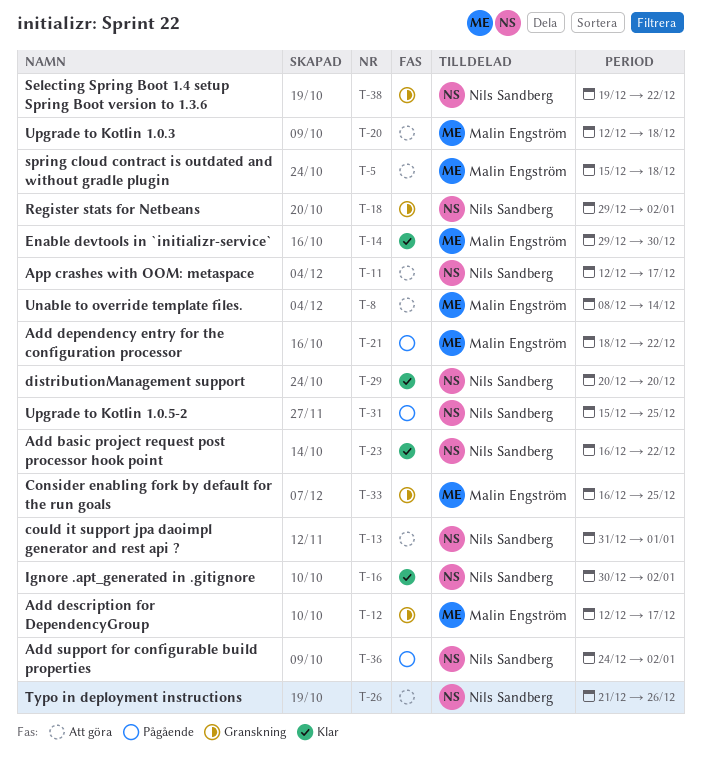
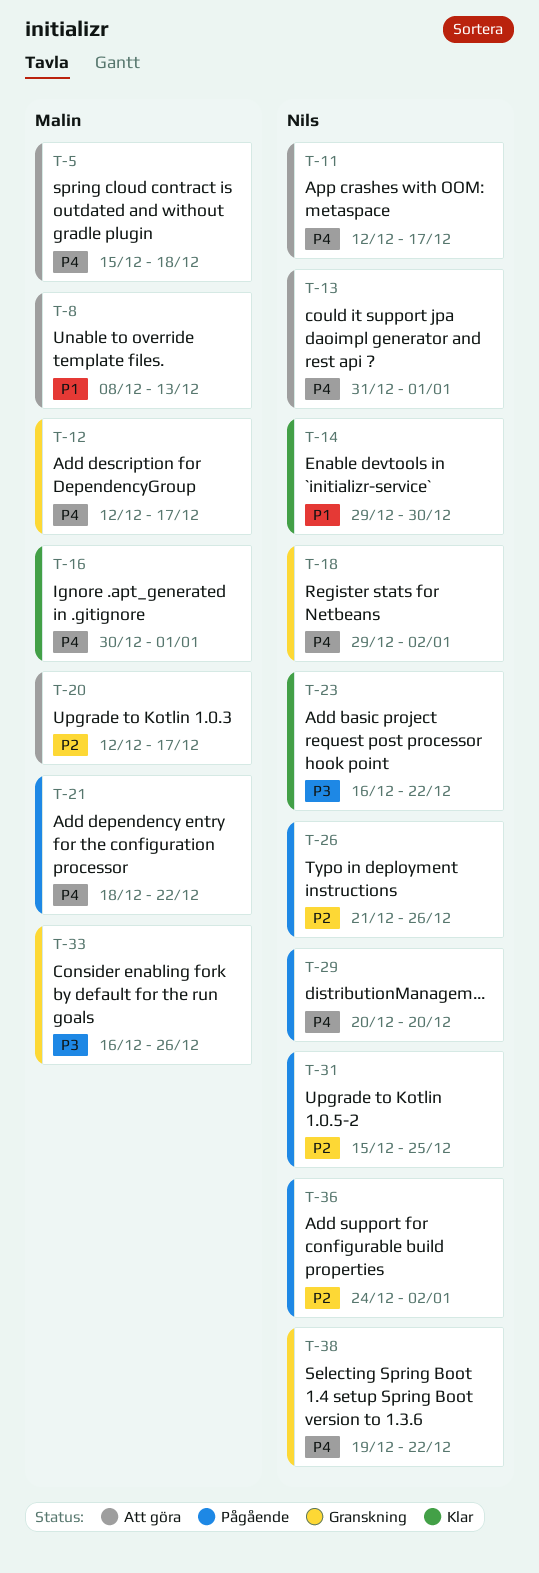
T-8, due: Dec 14 -> Dec 13
T-14, owner: Malin Engström -> Nils Sandberg
T-16, owner: Nils Sandberg -> Malin Engström
T-16, due: Jan 2 -> Jan 1
T-20, due: Dec 18 -> Dec 17
T-26, status: Att göra -> Pågående
T-29, status: Klar -> Pågående
T-33, due: Dec 25 -> Dec 26

